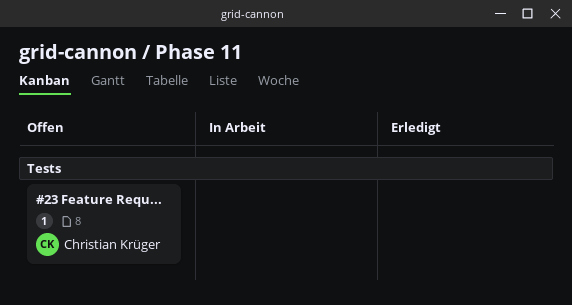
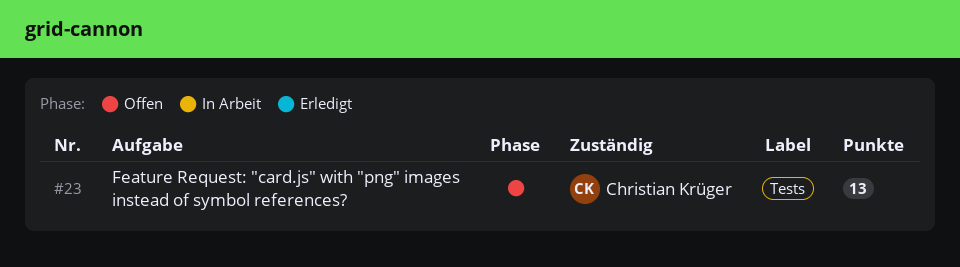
#23, estimate: 1 -> 13

